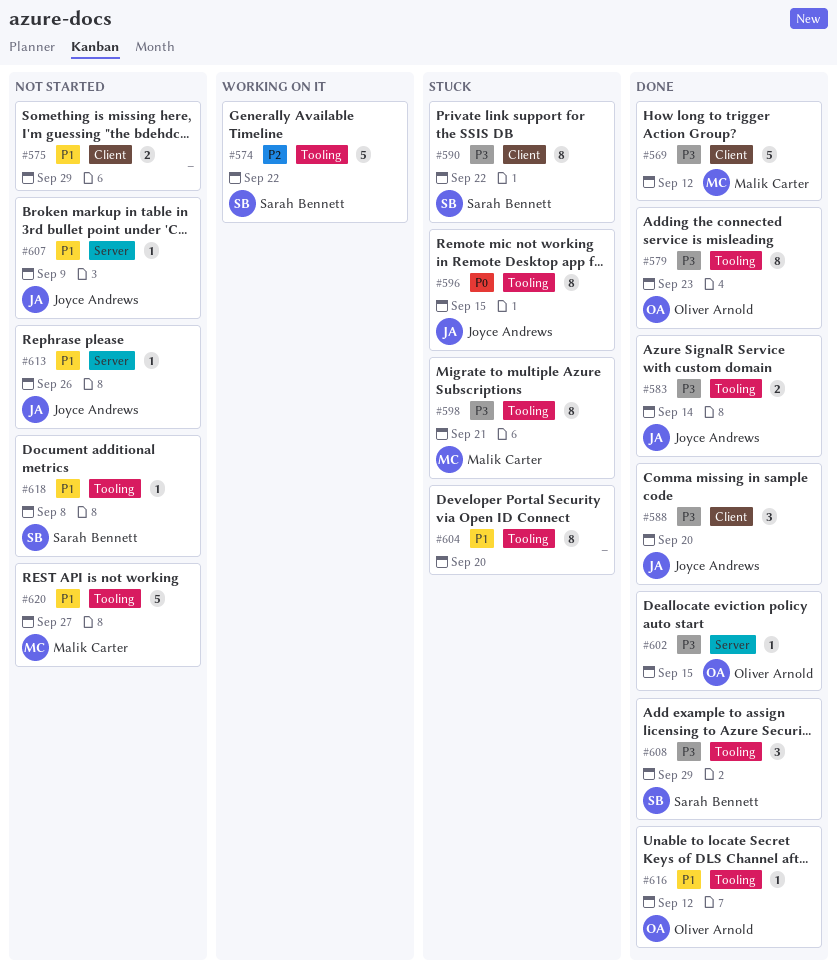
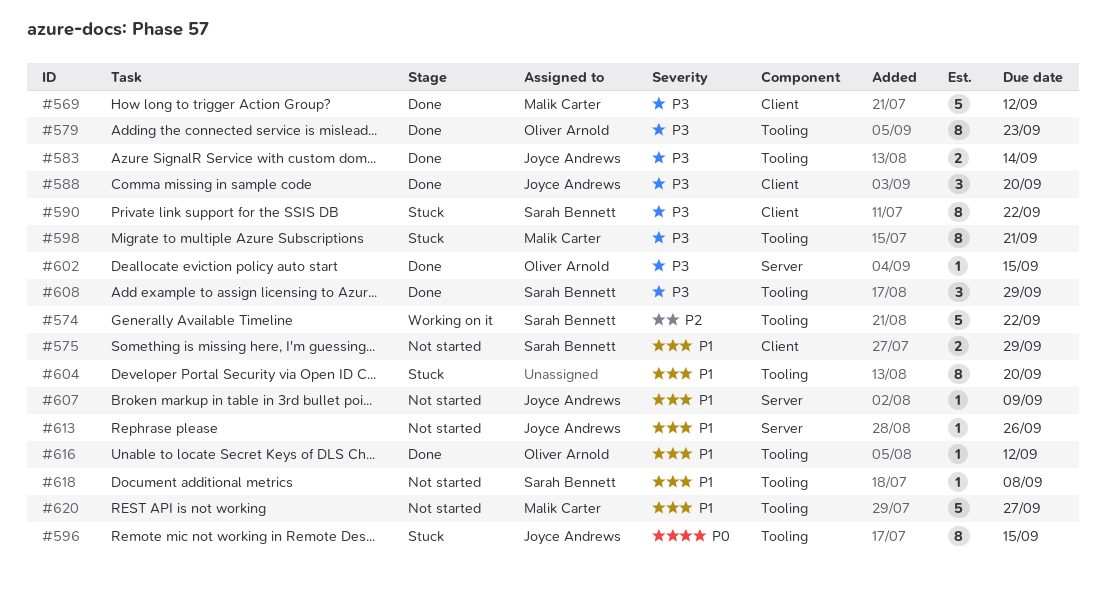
#575, owner: none -> Sarah Bennett

